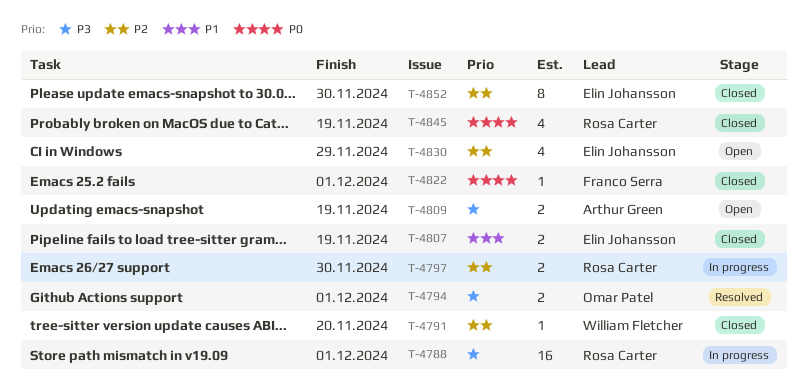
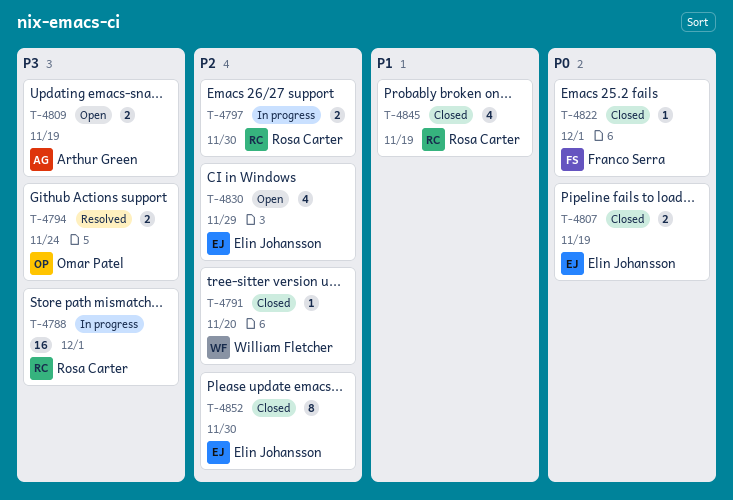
T-4794, due: Dec 1 -> Nov 24
T-4807, priority: P1 -> P0
T-4845, priority: P0 -> P1

